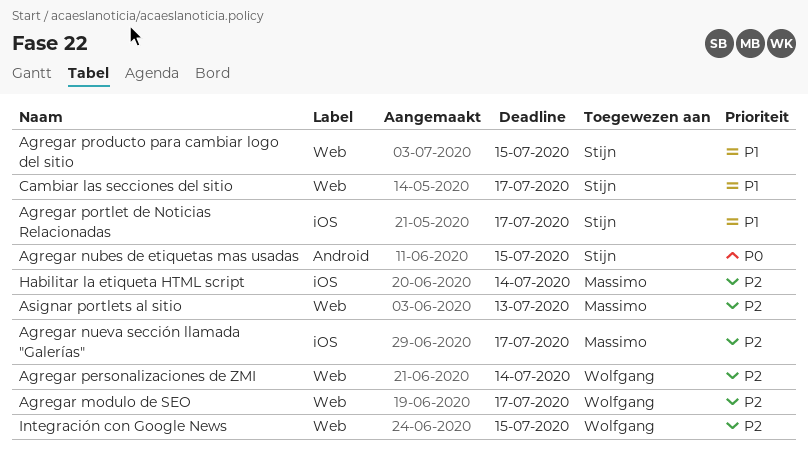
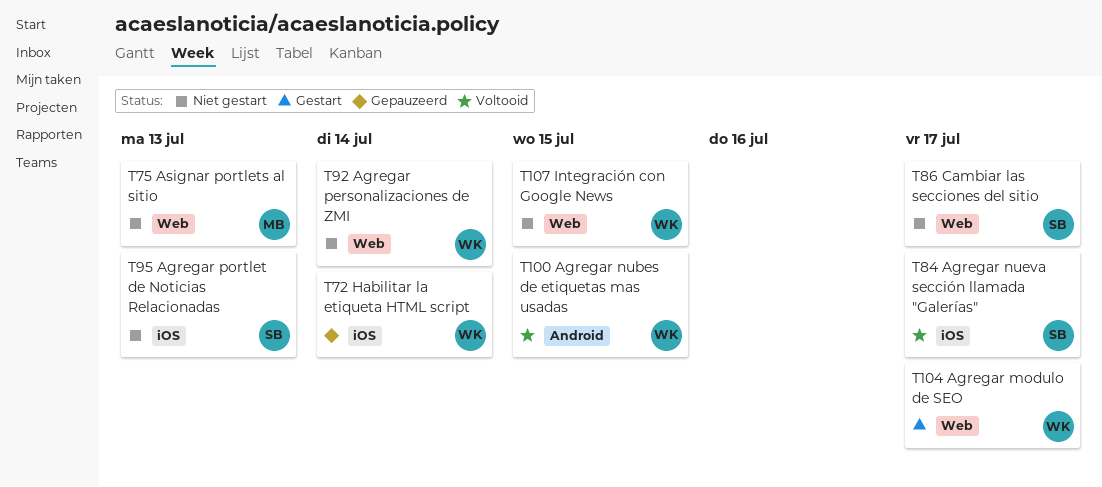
Agregar nubes de etiquetas mas usadas, owner: Stijn -> Wolfgang
Agregar nueva sección llamada "Galerías", owner: Massimo -> Stijn
Agregar portlet de Noticias Relacionadas, due: Jul 17 -> Jul 13
Agregar producto para cambiar logo del sitio: present -> none
Habilitar la etiqueta HTML script, owner: Massimo -> Wolfgang

